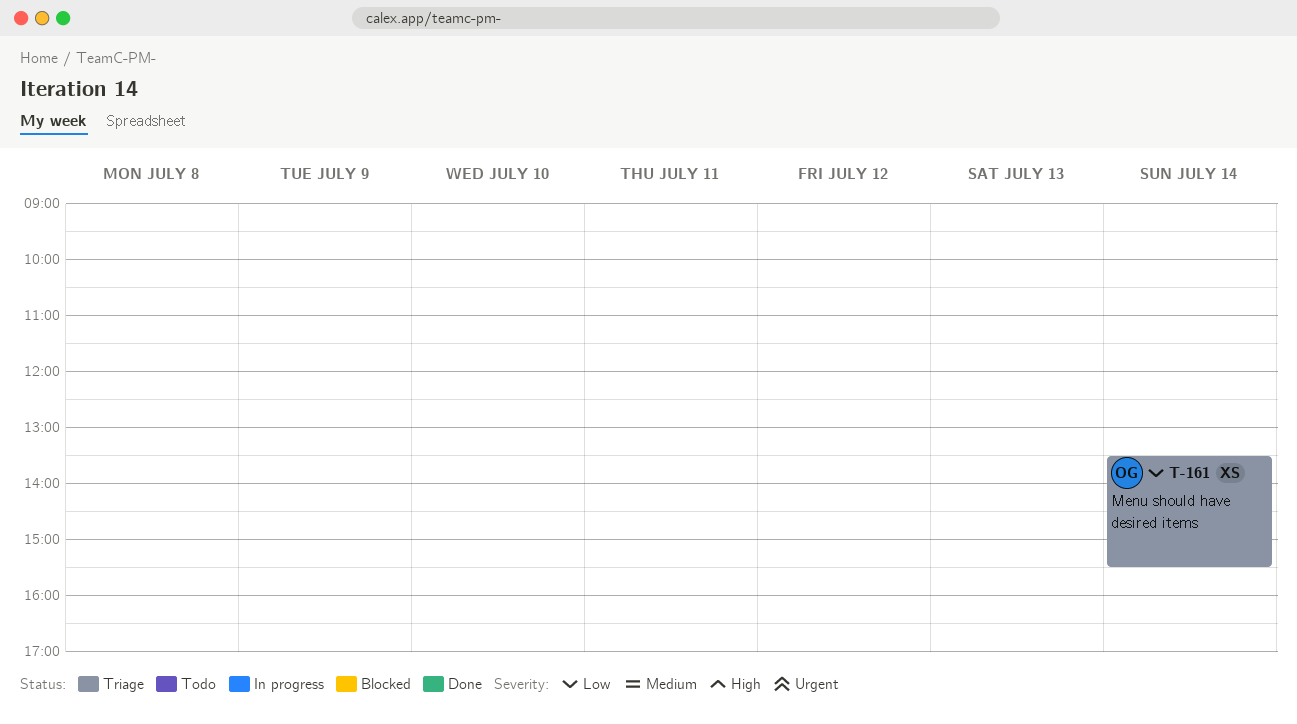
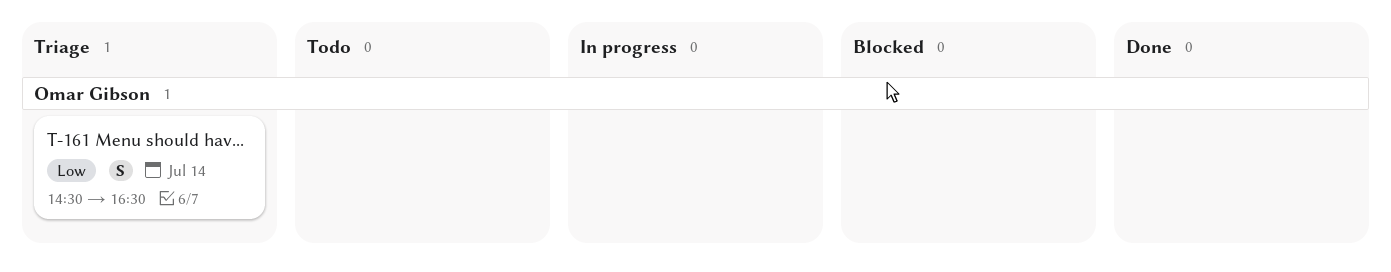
T-161, estimate: XS -> S
T-161, begins: 13:30 -> 14:30
T-161, ends: 15:30 -> 16:30

